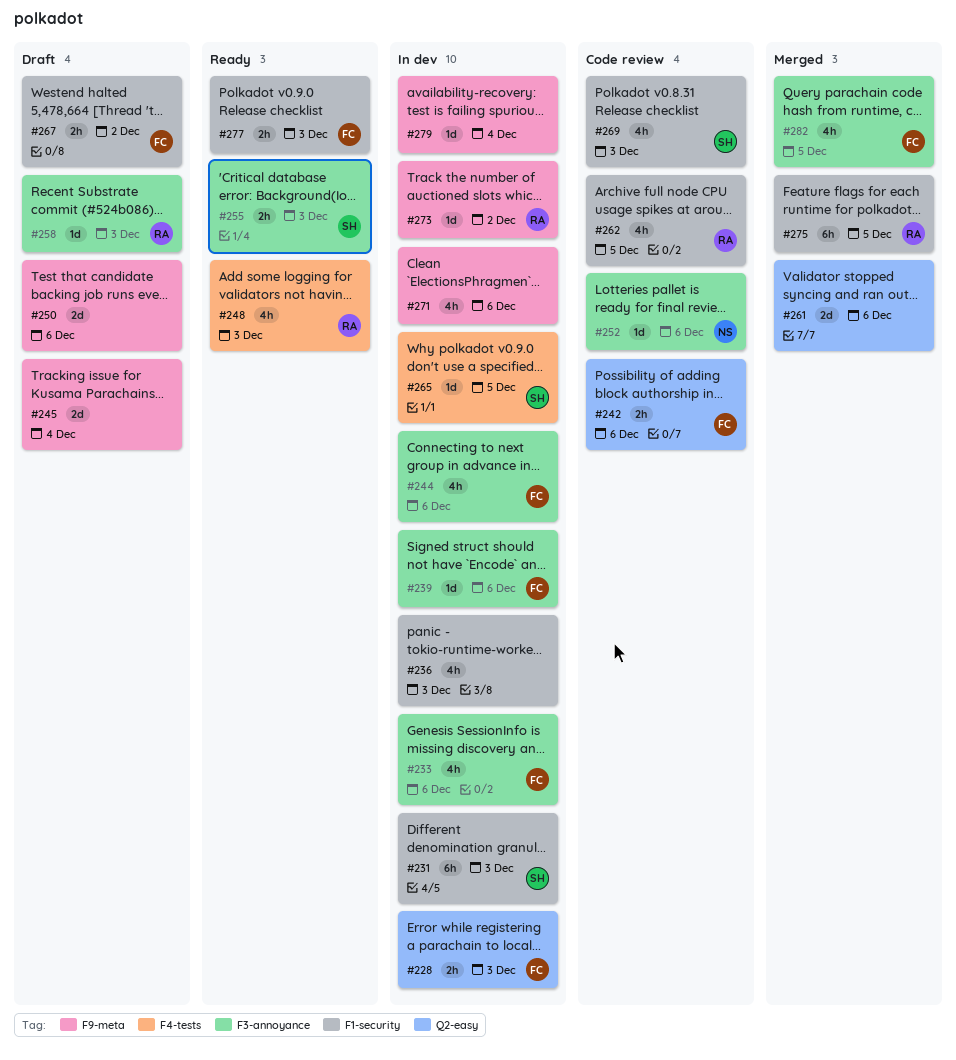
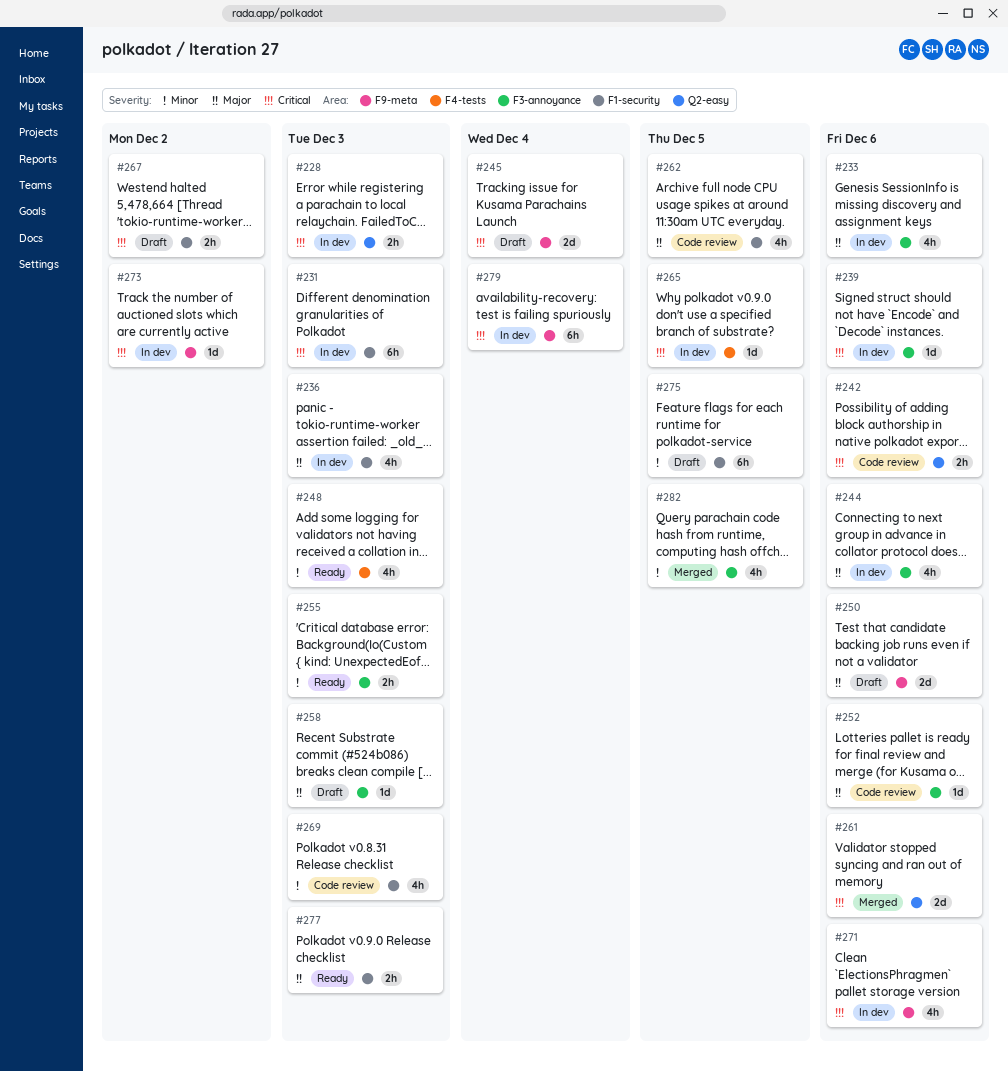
#275, status: Merged -> Draft
#279, estimate: 1d -> 6h

